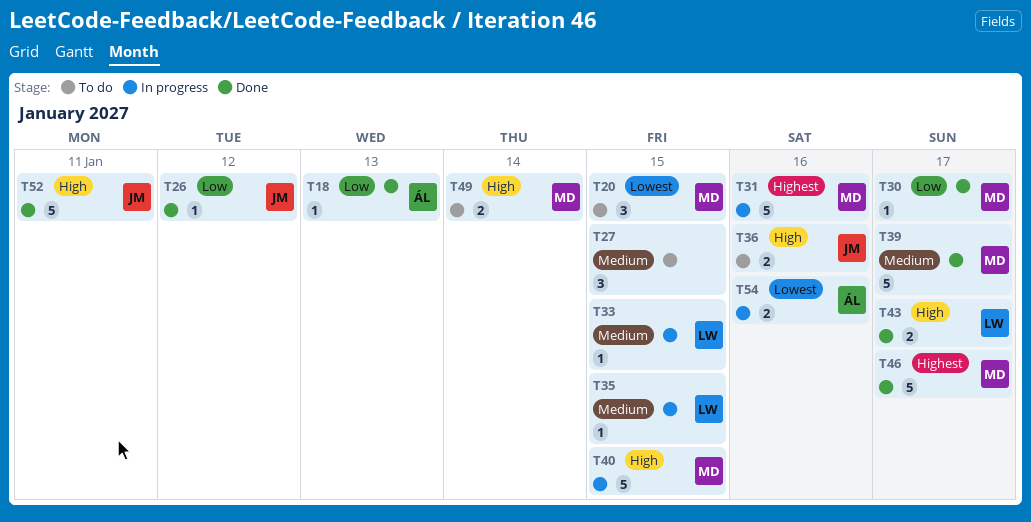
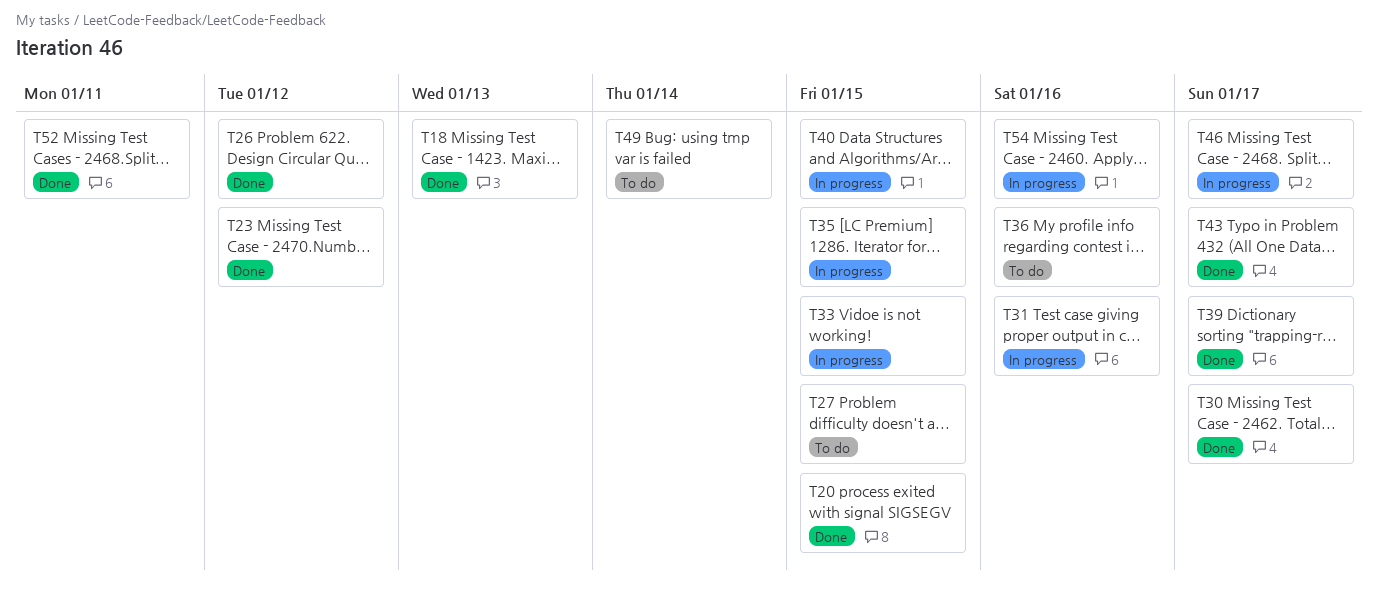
T20, status: To do -> Done
T23: none -> present
T46, status: Done -> In progress

